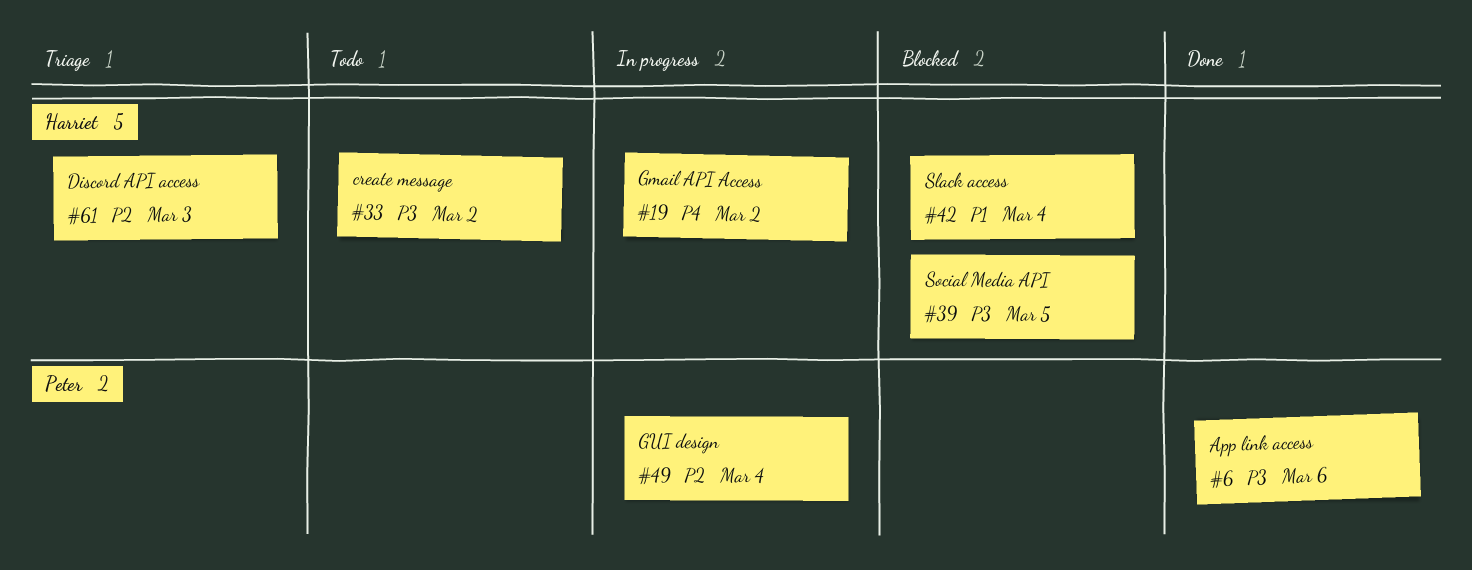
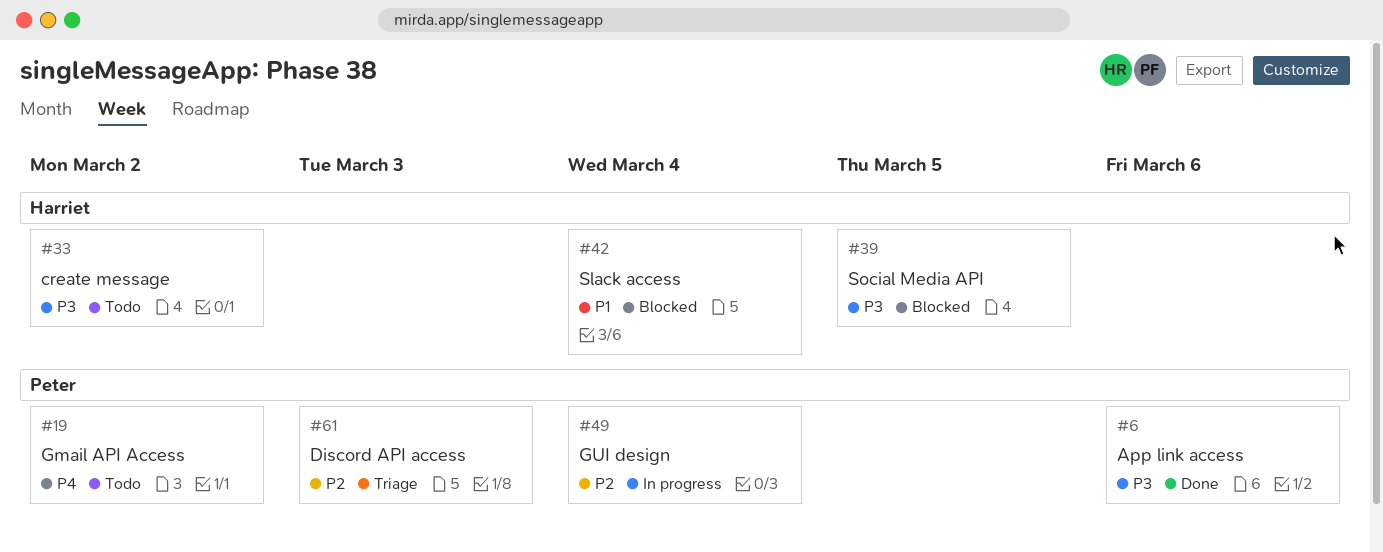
#19, status: In progress -> Todo
#19, owner: Harriet -> Peter
#61, owner: Harriet -> Peter

